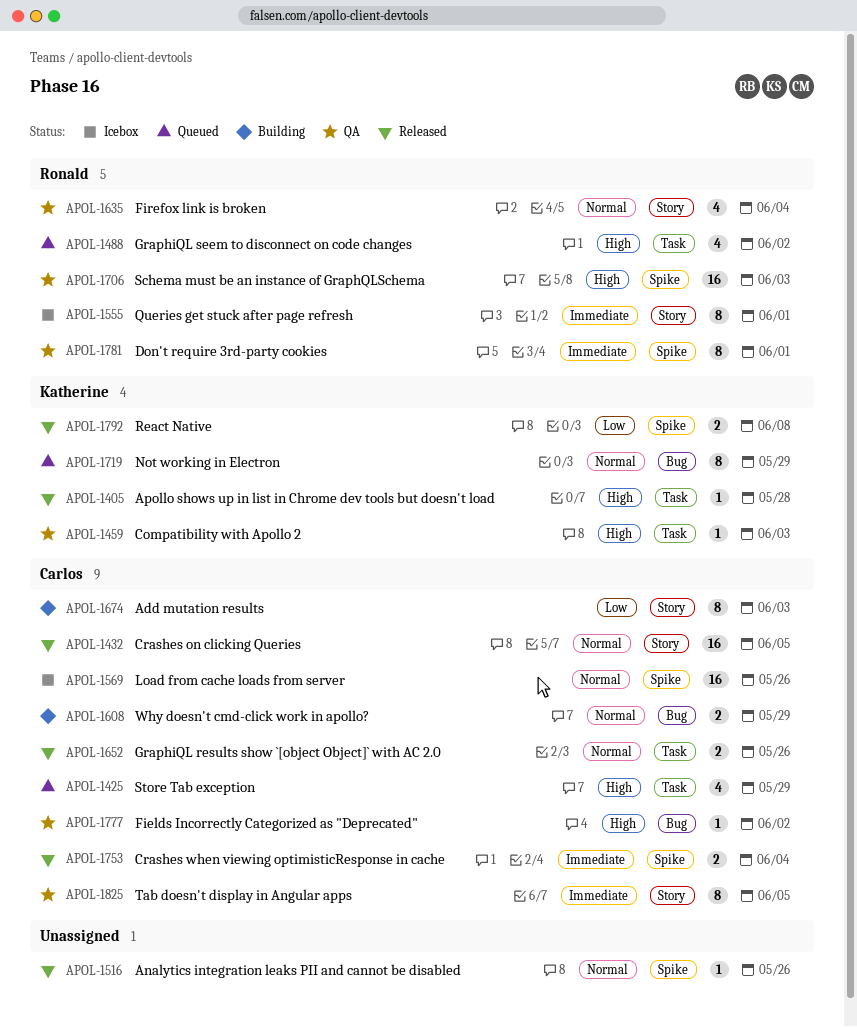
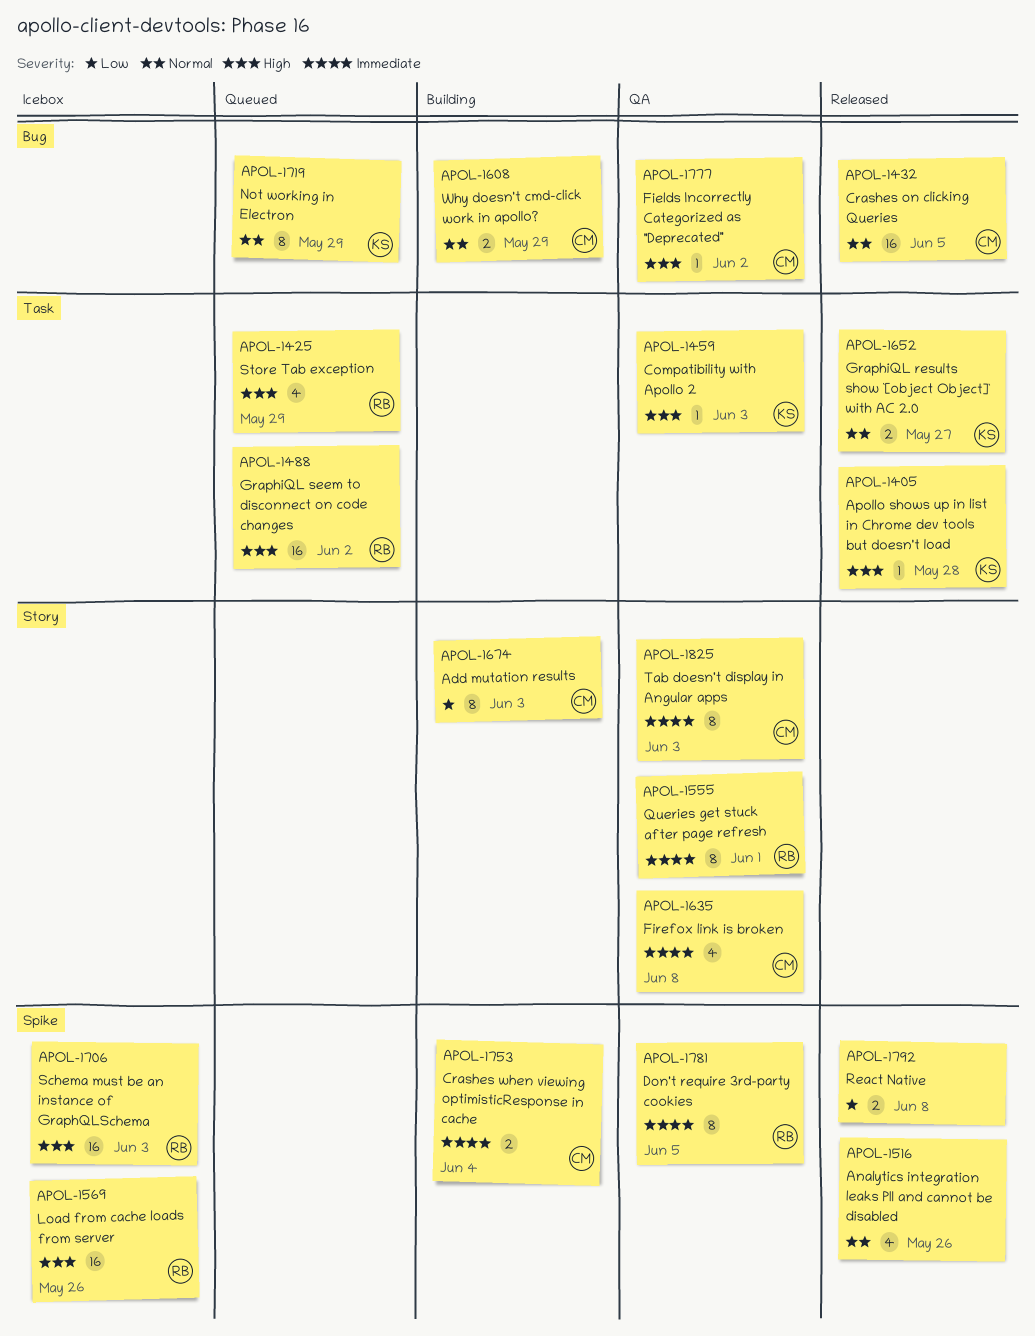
APOL-1425, owner: Carlos -> Ronald
APOL-1432, label: Story -> Bug
APOL-1488, estimate: 4 -> 16
APOL-1516, estimate: 1 -> 4
APOL-1555, status: Icebox -> QA
APOL-1569, owner: Carlos -> Ronald
APOL-1569, priority: Normal -> High
APOL-1635, owner: Ronald -> Carlos
APOL-1635, priority: Normal -> Immediate
APOL-1635, due: Jun 4 -> Jun 8
APOL-1652, owner: Carlos -> Katherine
APOL-1652, due: May 26 -> May 27
APOL-1706, status: QA -> Icebox
APOL-1753, status: Released -> Building
APOL-1781, due: Jun 1 -> Jun 5
APOL-1792, owner: Katherine -> none
APOL-1825, due: Jun 5 -> Jun 3

